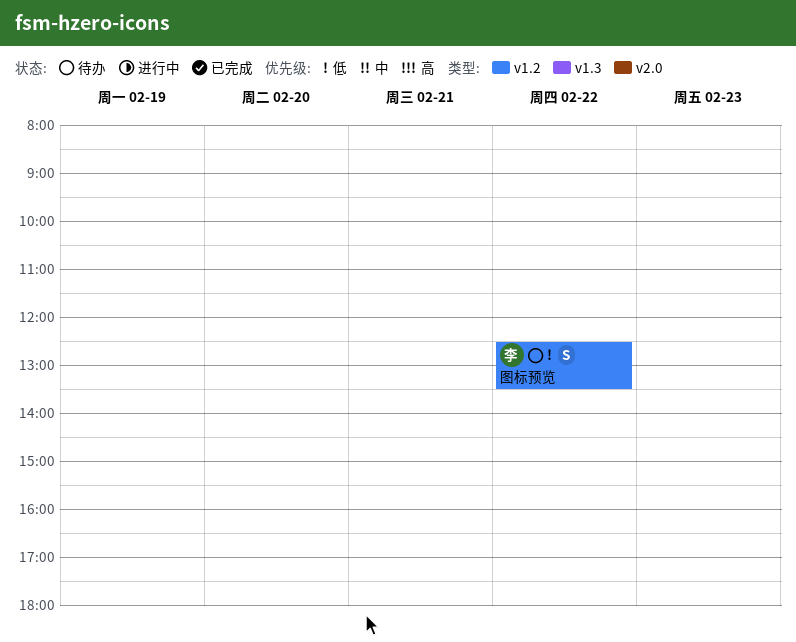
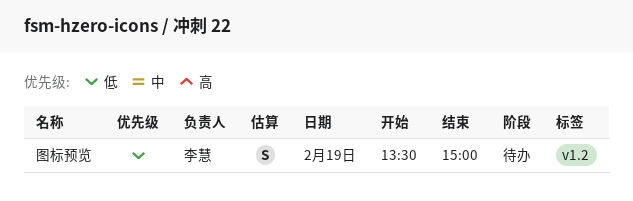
图标预览, day: Feb 22 -> Feb 19
图标预览, begins: 12:30 -> 13:30
图标预览, ends: 13:30 -> 15:00

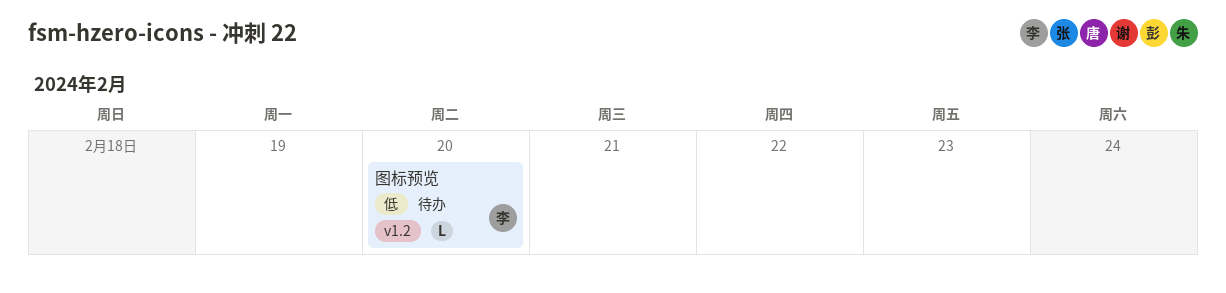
图标预览, estimate: S -> L
图标预览, day: Feb 19 -> Feb 20

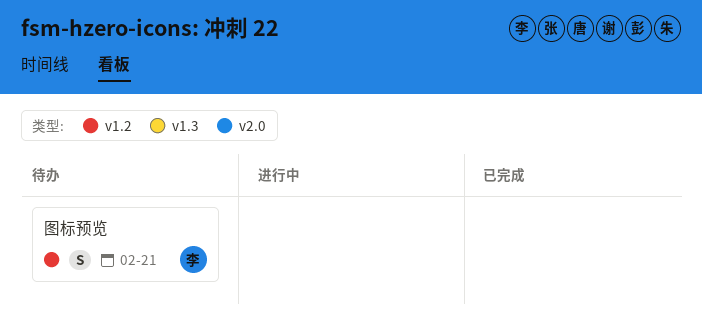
图标预览, estimate: L -> S
图标预览, day: Feb 20 -> Feb 21

